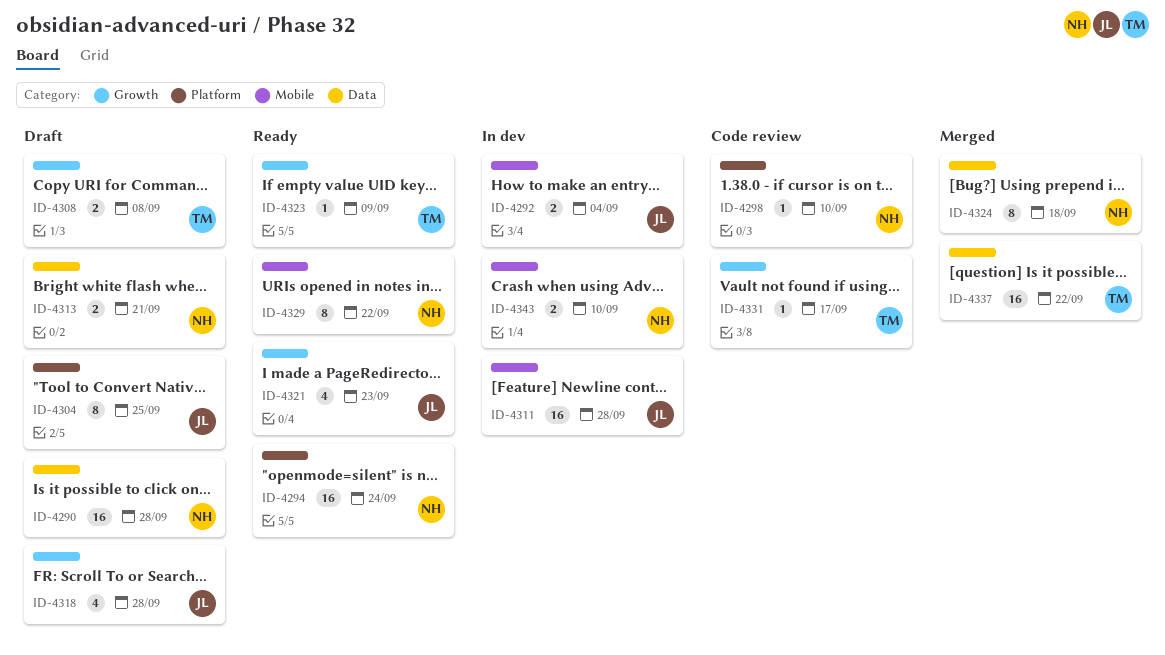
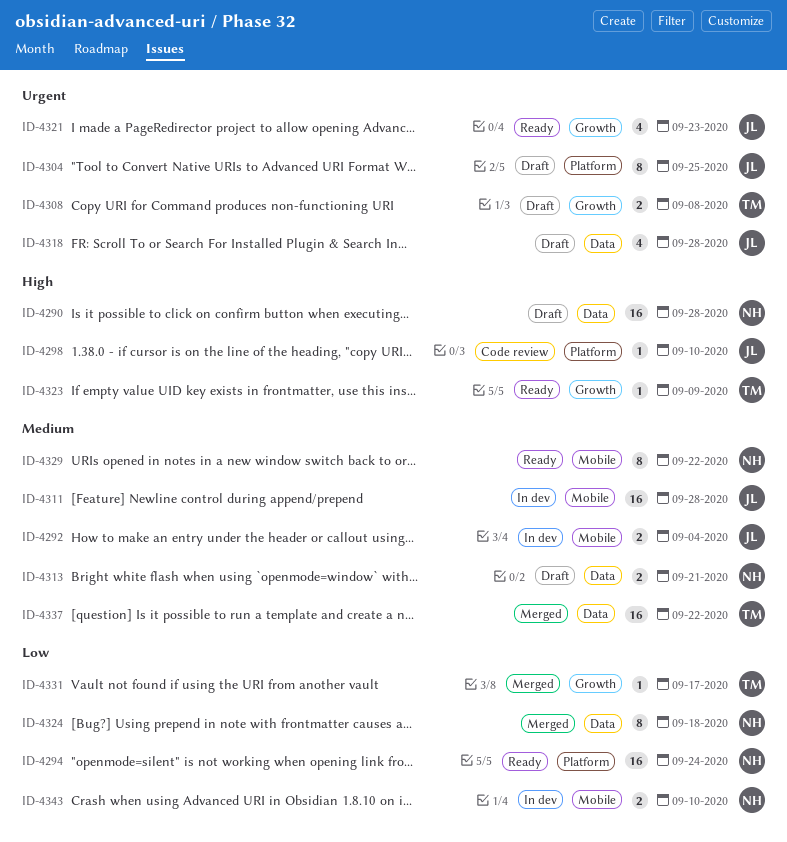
ID-4298, owner: NH -> JL
ID-4318, label: Growth -> Data
ID-4331, status: Code review -> Merged

